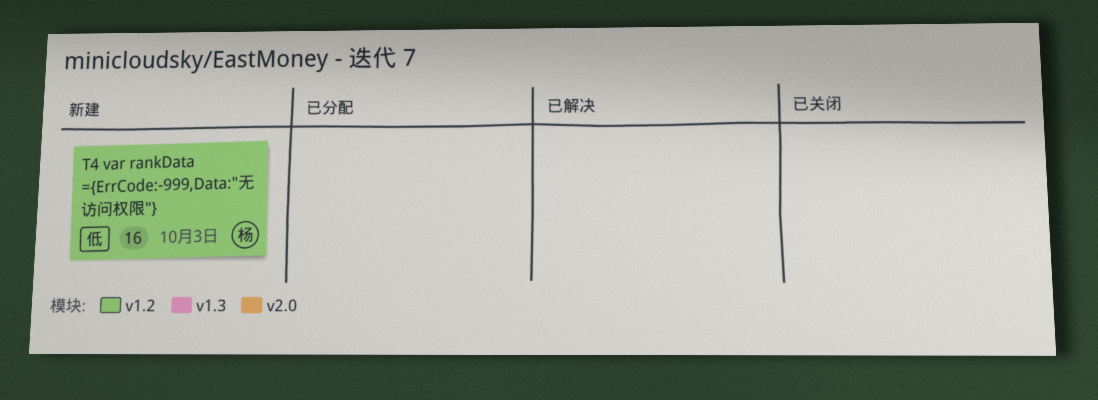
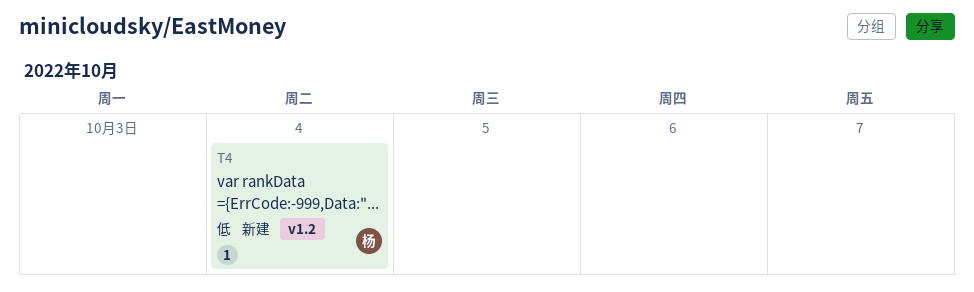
T4, estimate: 16 -> 1
T4, due: Oct 3 -> Oct 4

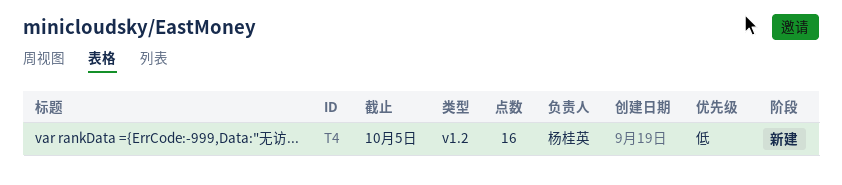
T4, estimate: 1 -> 16
T4, due: Oct 4 -> Oct 5

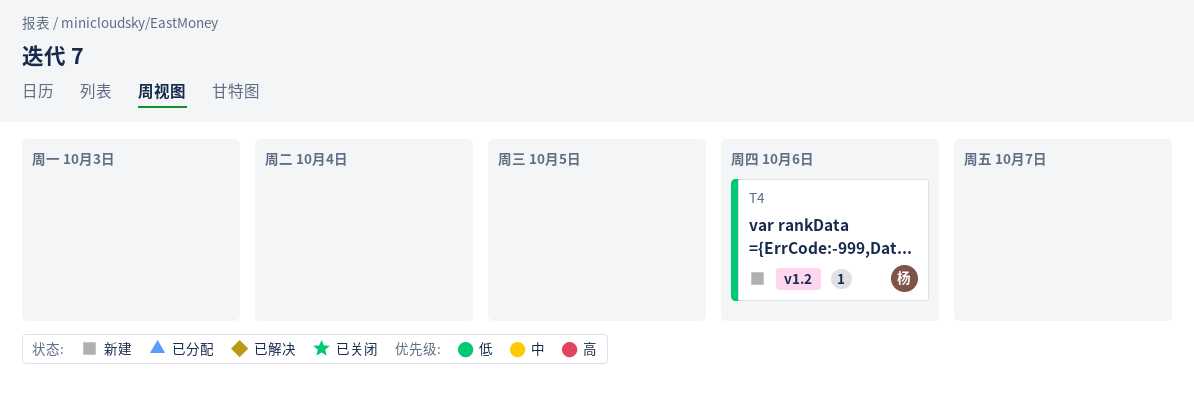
T4, estimate: 16 -> 1
T4, due: Oct 5 -> Oct 6

